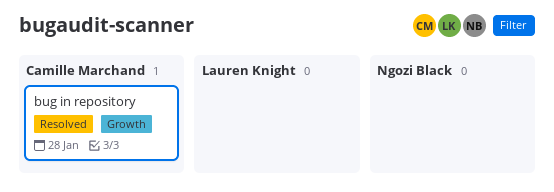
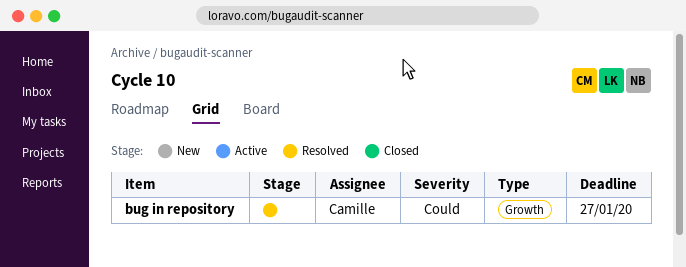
bug in repository, due: Jan 28 -> Jan 27

